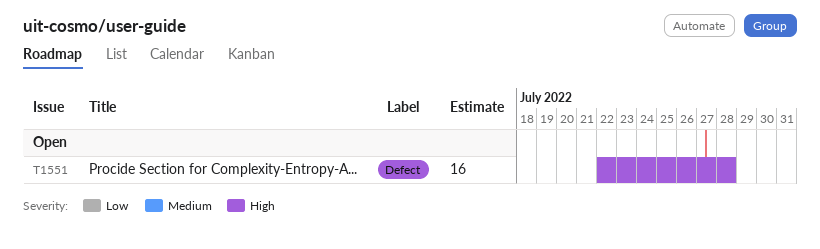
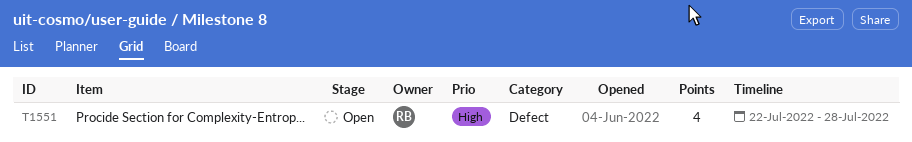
T1551, estimate: 16 -> 4

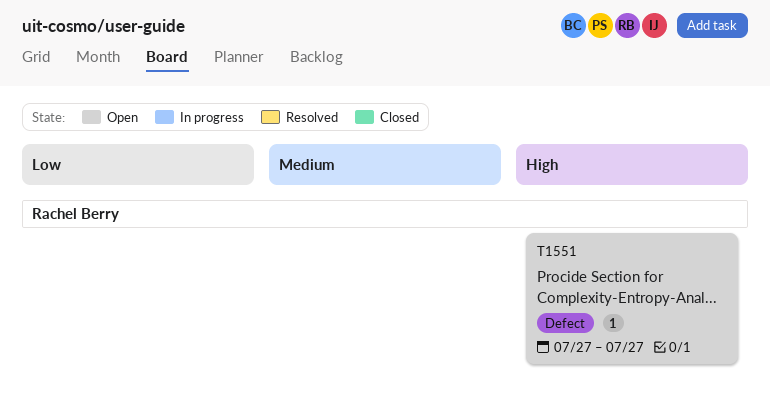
T1551, estimate: 4 -> 1
T1551, start: Jul 22 -> Jul 27
T1551, due: Jul 28 -> Jul 27

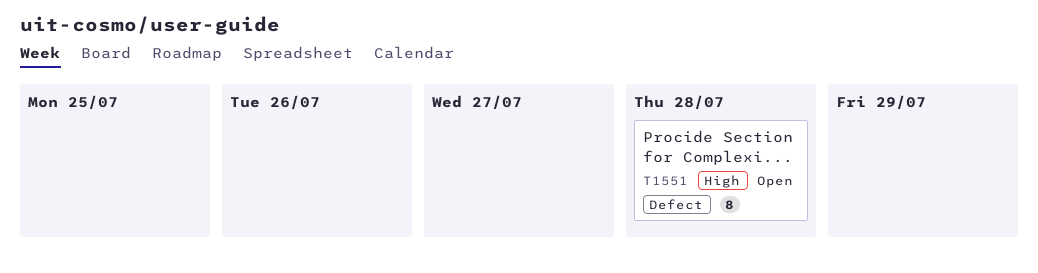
T1551, estimate: 1 -> 8
T1551, due: Jul 27 -> Jul 28

